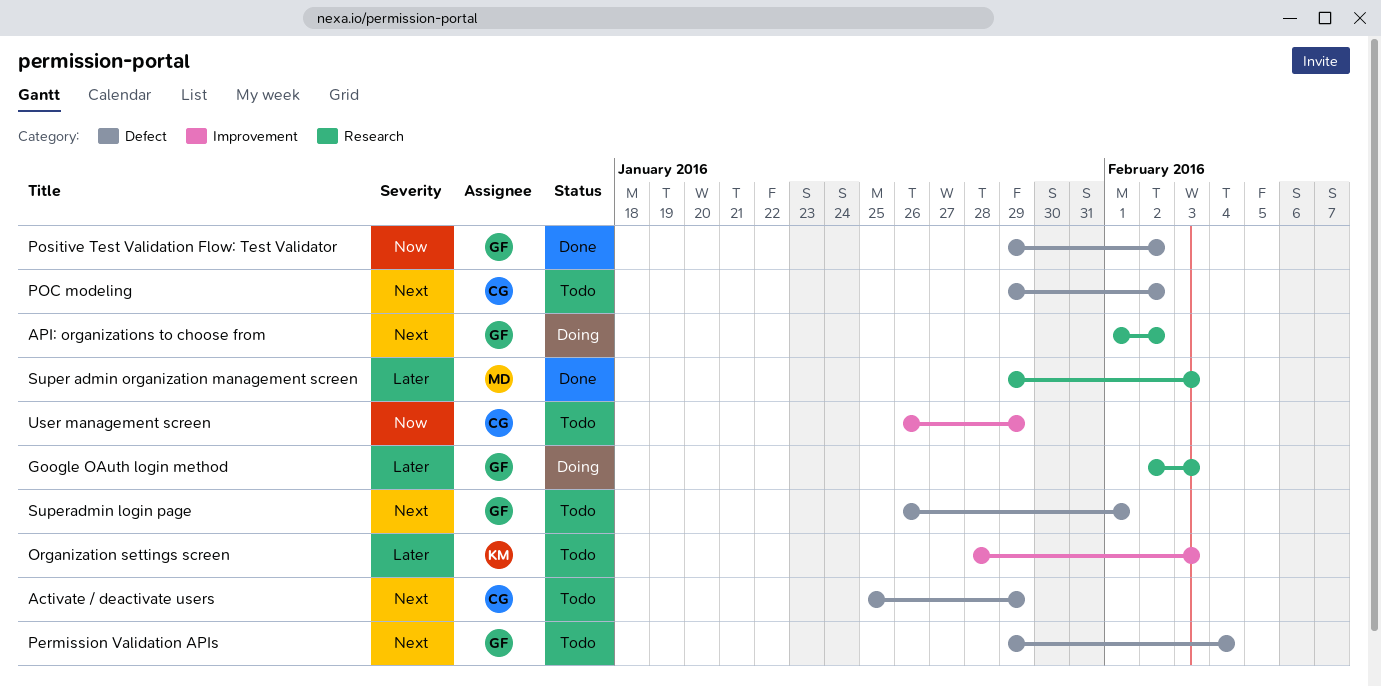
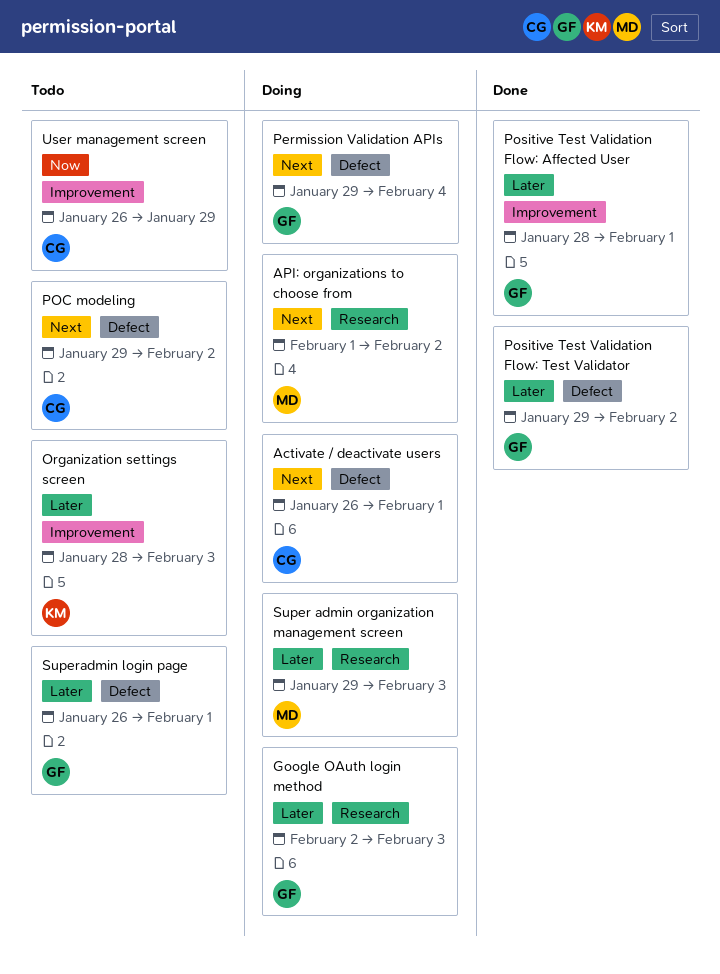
Activate / deactivate users, status: Todo -> Doing
Activate / deactivate users, start: Jan 25 -> Jan 26
Activate / deactivate users, due: Jan 29 -> Feb 1
API: organizations to choose from, owner: GF -> MD
Permission Validation APIs, status: Todo -> Doing
Positive Test Validation Flow: Affected User: none -> present
Positive Test Validation Flow: Test Validator, priority: Now -> Later
Super admin organization management screen, status: Done -> Doing
Superadmin login page, priority: Next -> Later

